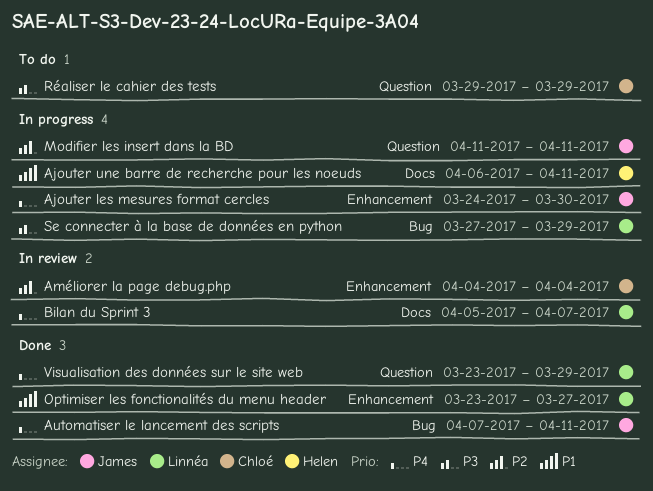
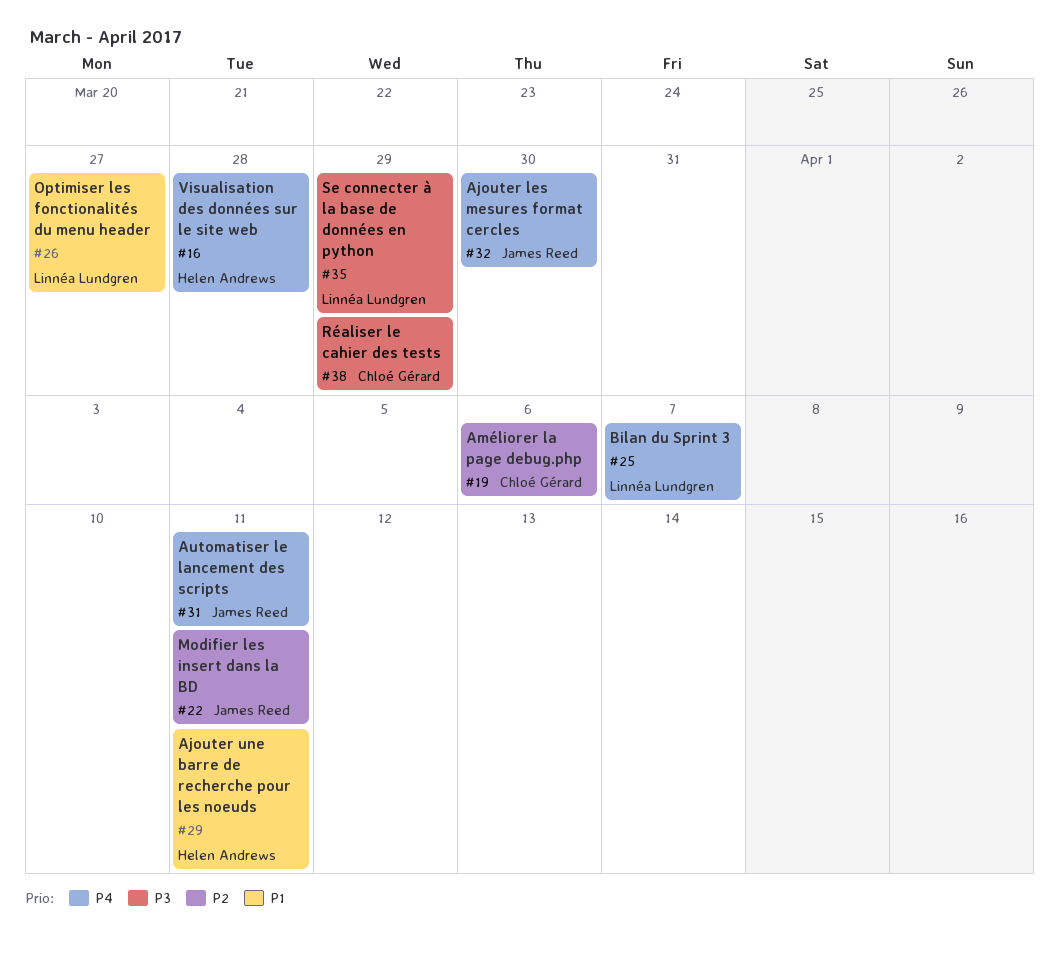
Améliorer la page debug.php, due: Apr 4 -> Apr 6
Visualisation des données sur le site web, owner: Linnéa Lundgren -> Helen Andrews
Visualisation des données sur le site web, due: Mar 29 -> Mar 28

